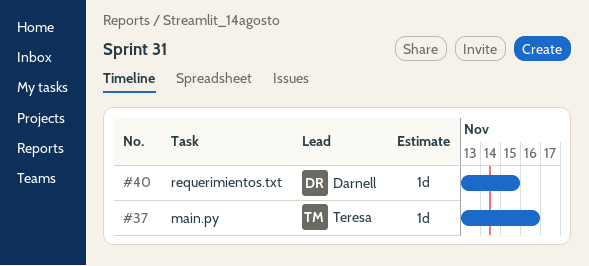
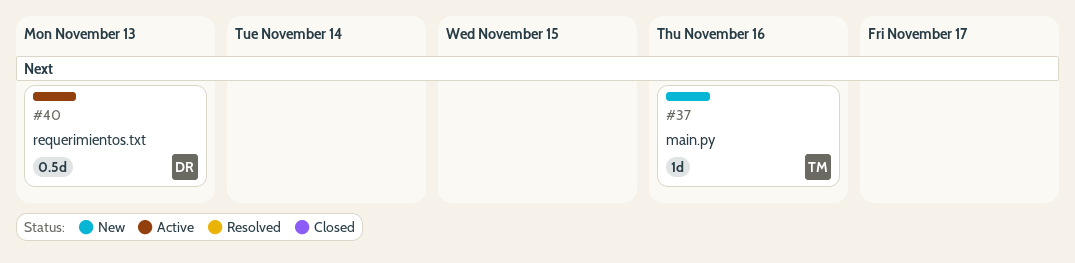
#40, estimate: 1d -> 0.5d
#40, due: Nov 15 -> Nov 13

